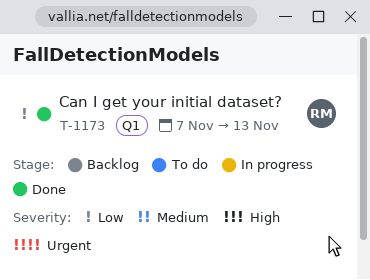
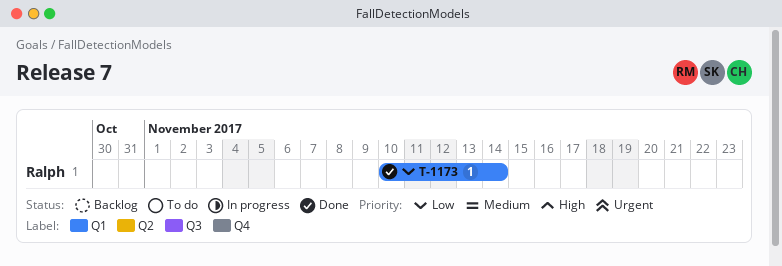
T-1173, start: Nov 7 -> Nov 10
T-1173, due: Nov 13 -> Nov 14

